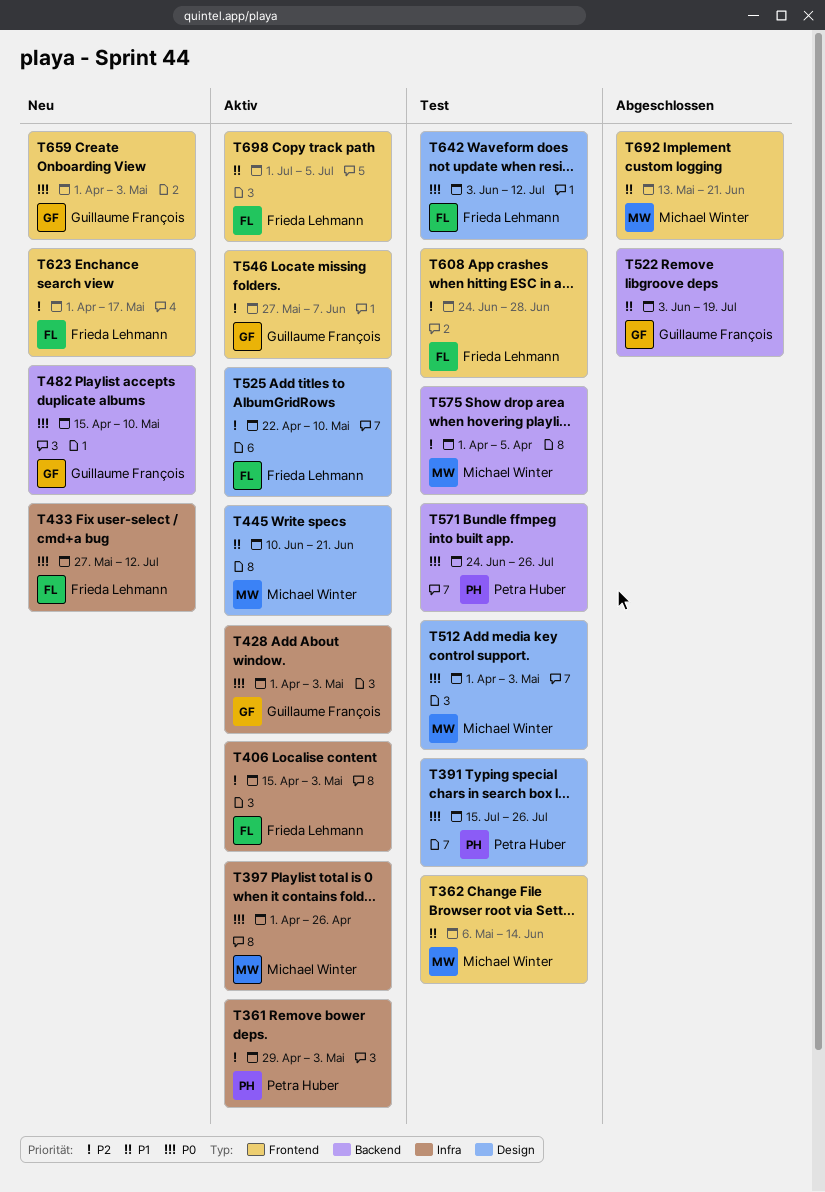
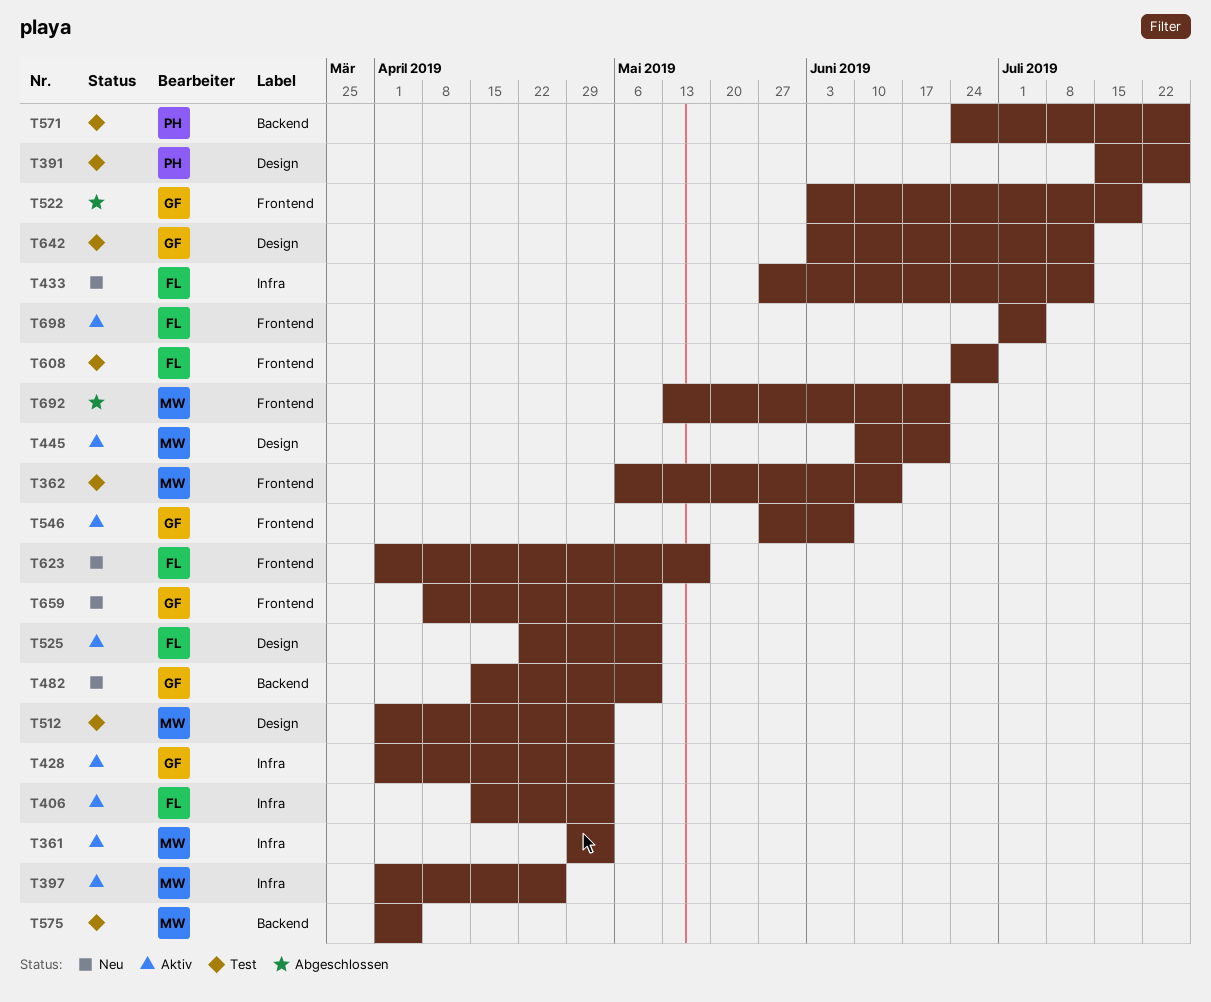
T361, owner: Petra Huber -> Michael Winter
T522, label: Backend -> Frontend
T642, owner: Frieda Lehmann -> Guillaume François
T659, start: Apr 1 -> Apr 8
T659, due: May 3 -> May 10

